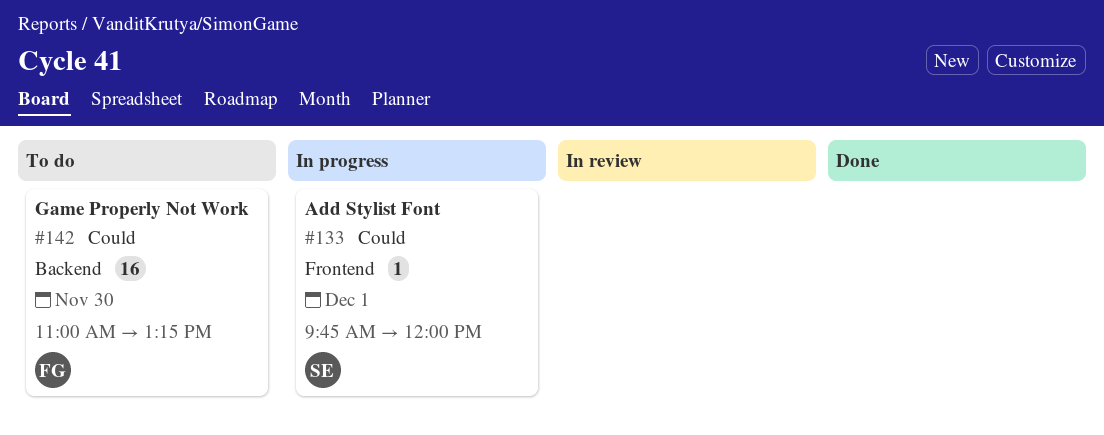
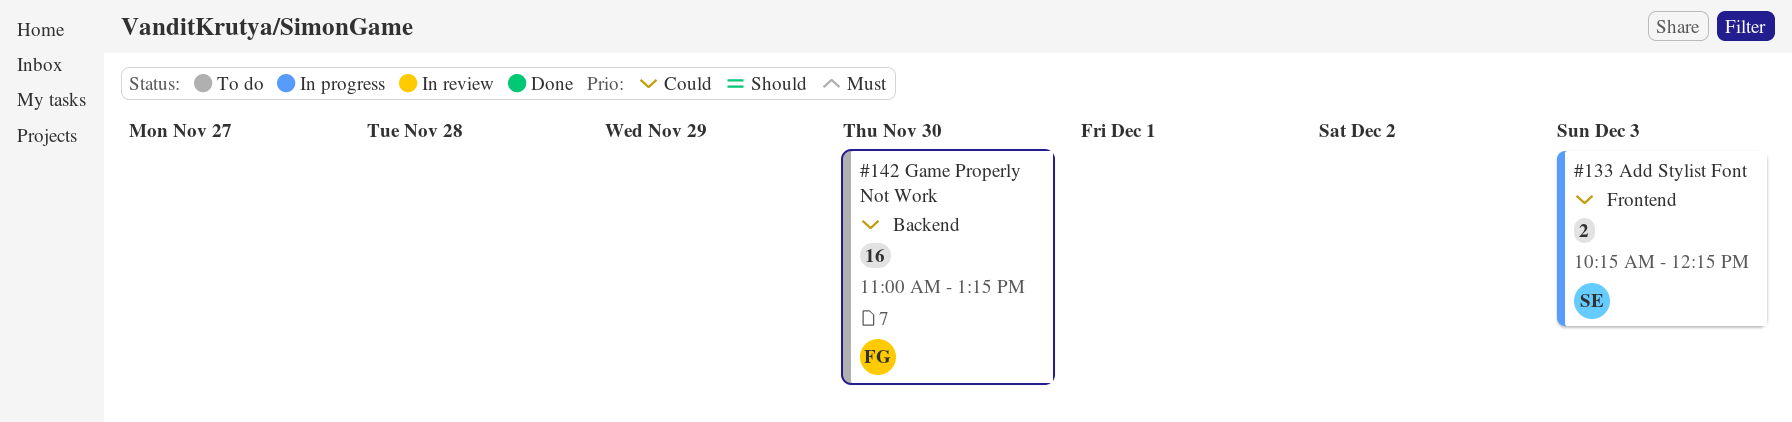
#133, estimate: 1 -> 2
#133, day: Dec 1 -> Dec 3
#133, begins: 09:45 -> 10:15
#133, ends: 12:00 -> 12:15

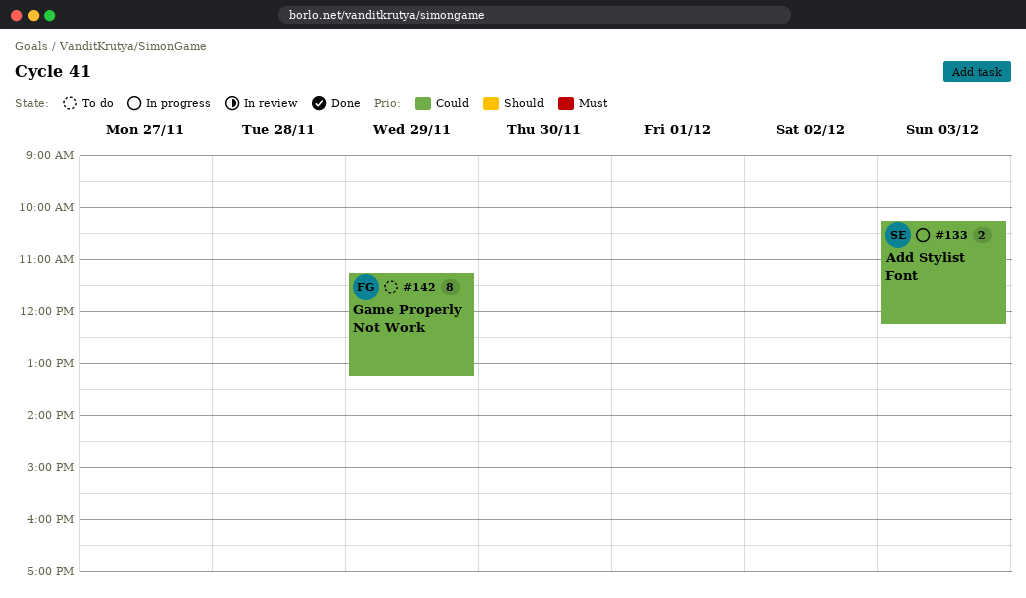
#142, estimate: 16 -> 8
#142, day: Nov 30 -> Nov 29
#142, begins: 11:00 -> 11:15

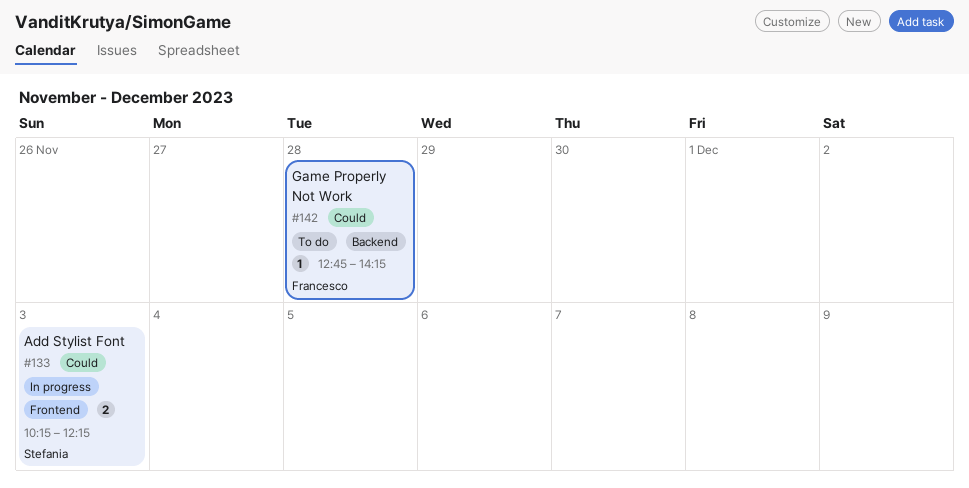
#142, estimate: 8 -> 1
#142, day: Nov 29 -> Nov 28
#142, begins: 11:15 -> 12:45
#142, ends: 13:15 -> 14:15

